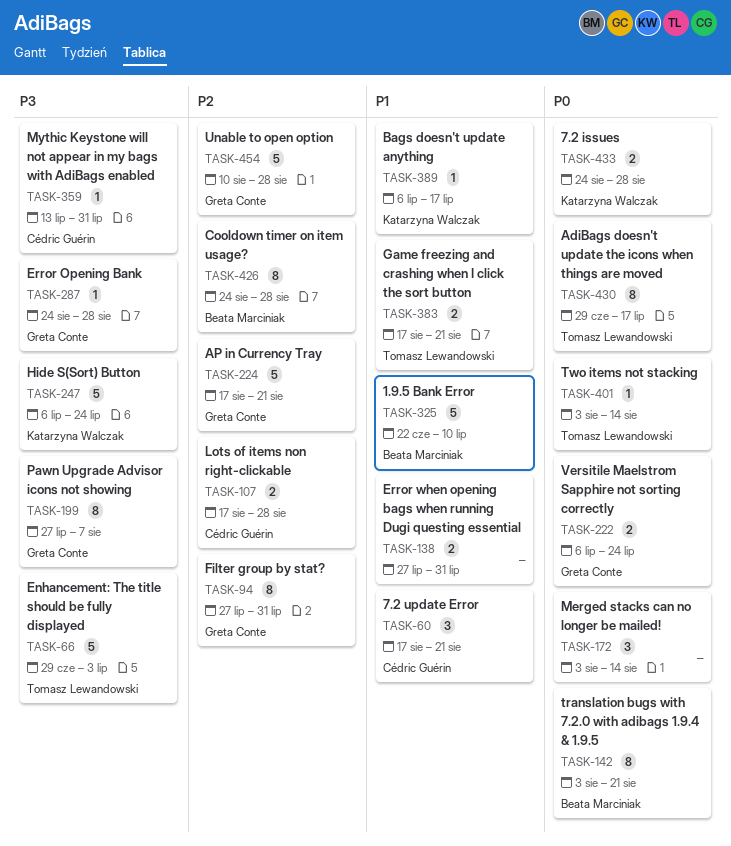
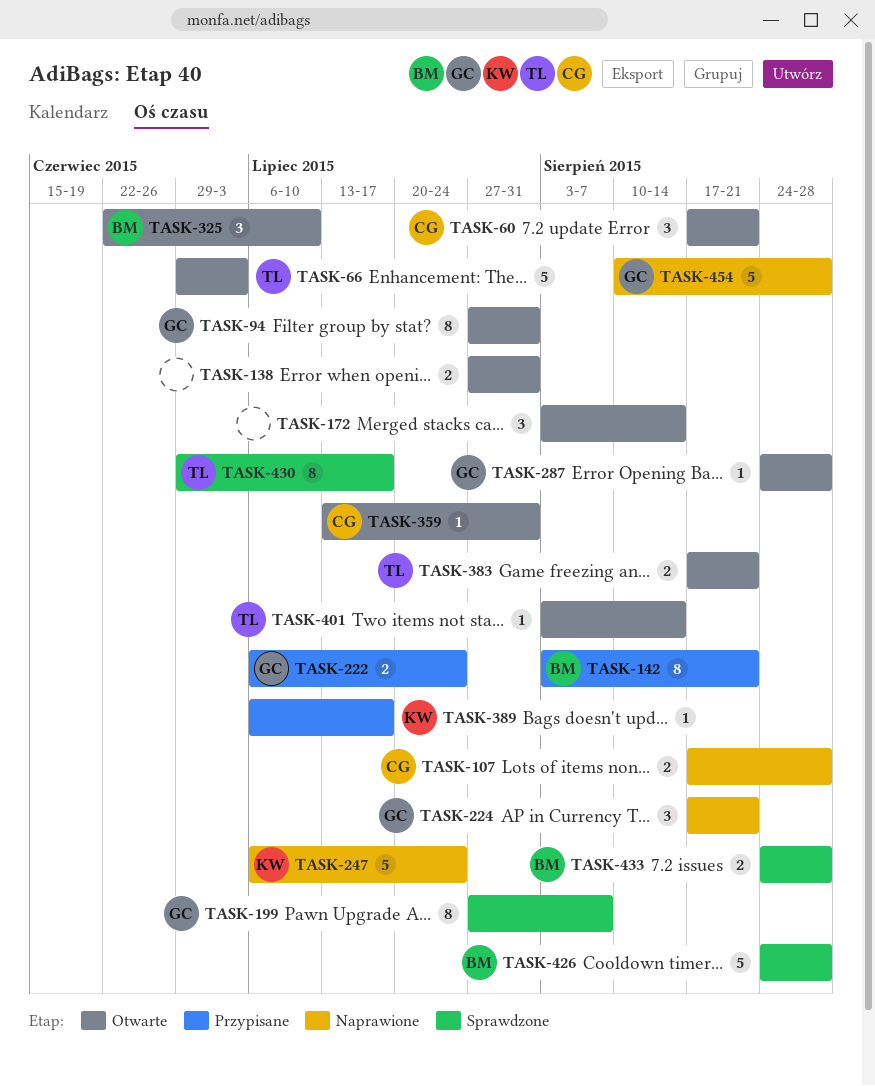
TASK-224, estimate: 5 -> 3
TASK-325, estimate: 5 -> 3
TASK-426, estimate: 8 -> 5
TASK-433, owner: Katarzyna Walczak -> Beata Marciniak

